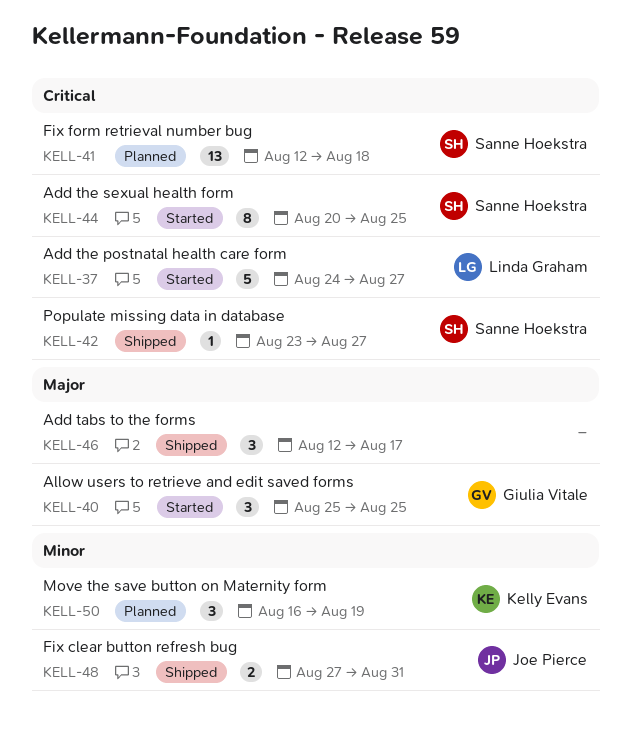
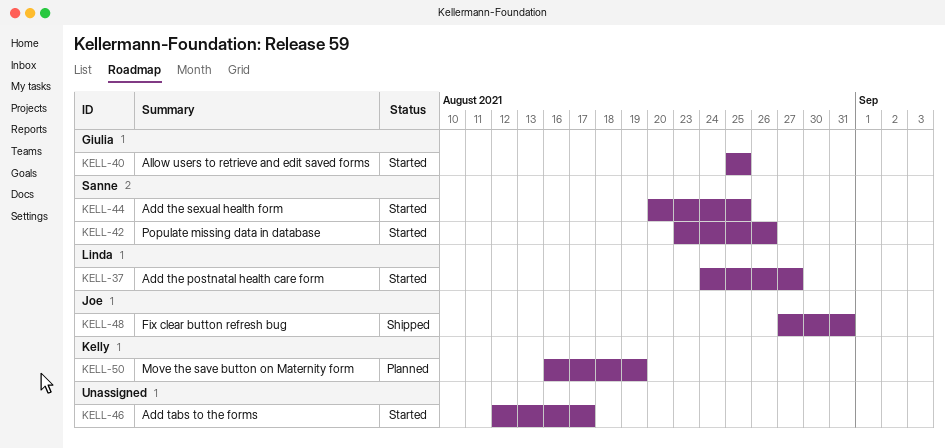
KELL-41: present -> none
KELL-42, status: Shipped -> Started
KELL-42, due: Aug 27 -> Aug 26
KELL-46, status: Shipped -> Started

